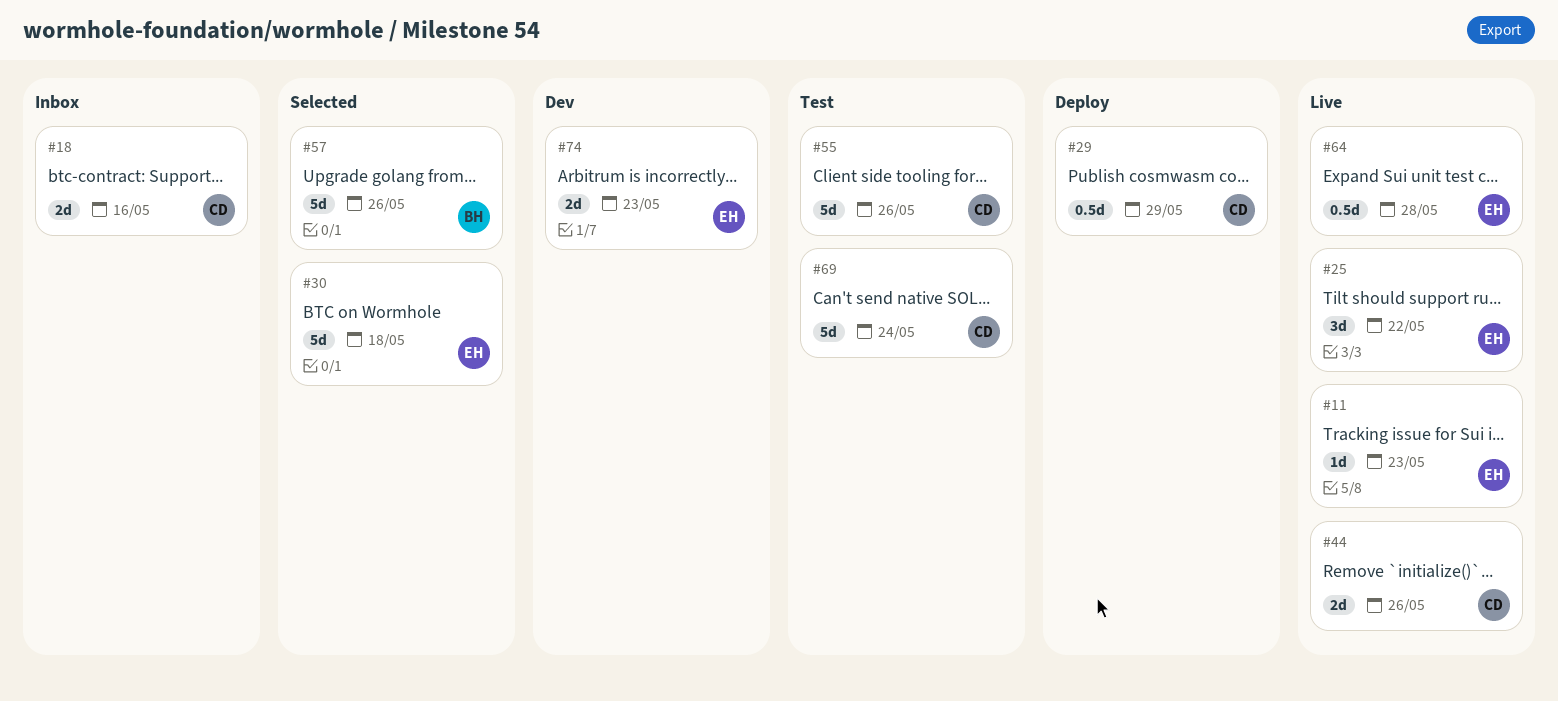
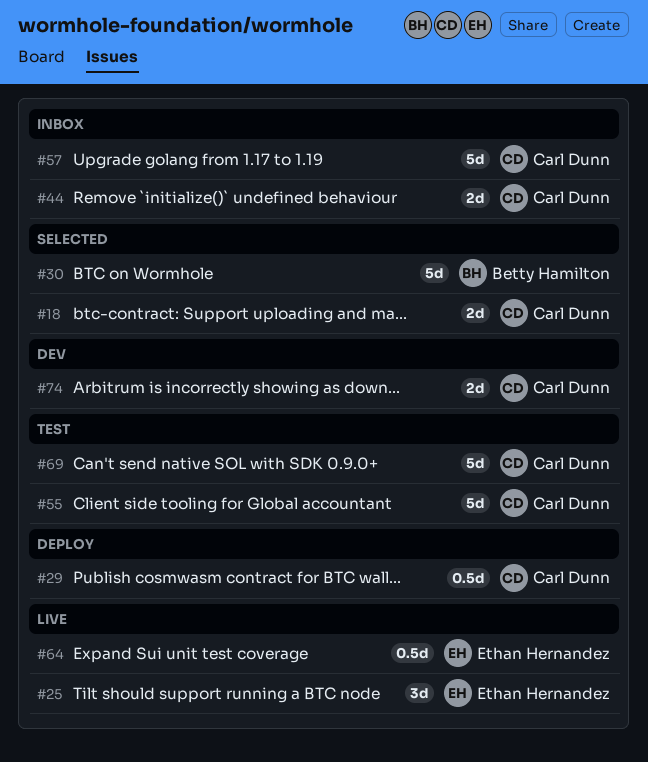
#11: present -> none
#18, status: Inbox -> Selected
#30, owner: Ethan Hernandez -> Betty Hamilton
#44, status: Live -> Inbox
#57, status: Selected -> Inbox
#57, owner: Betty Hamilton -> Carl Dunn
#74, owner: Ethan Hernandez -> Carl Dunn

